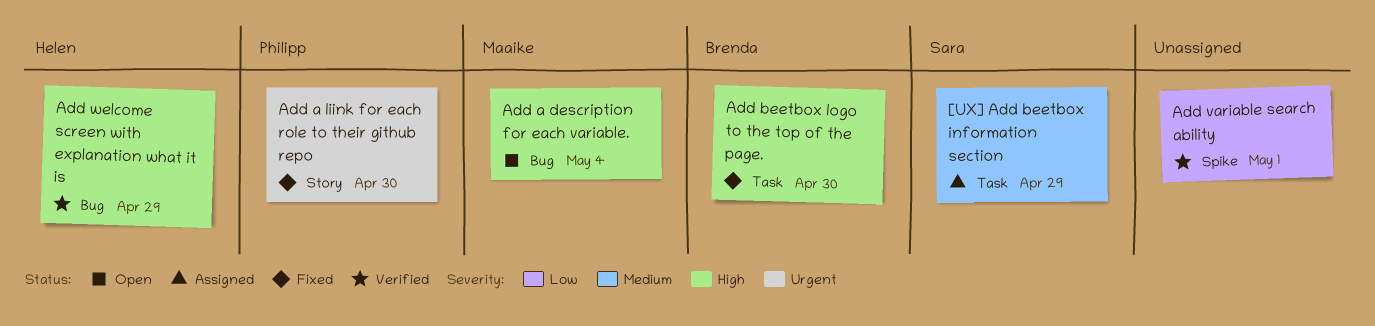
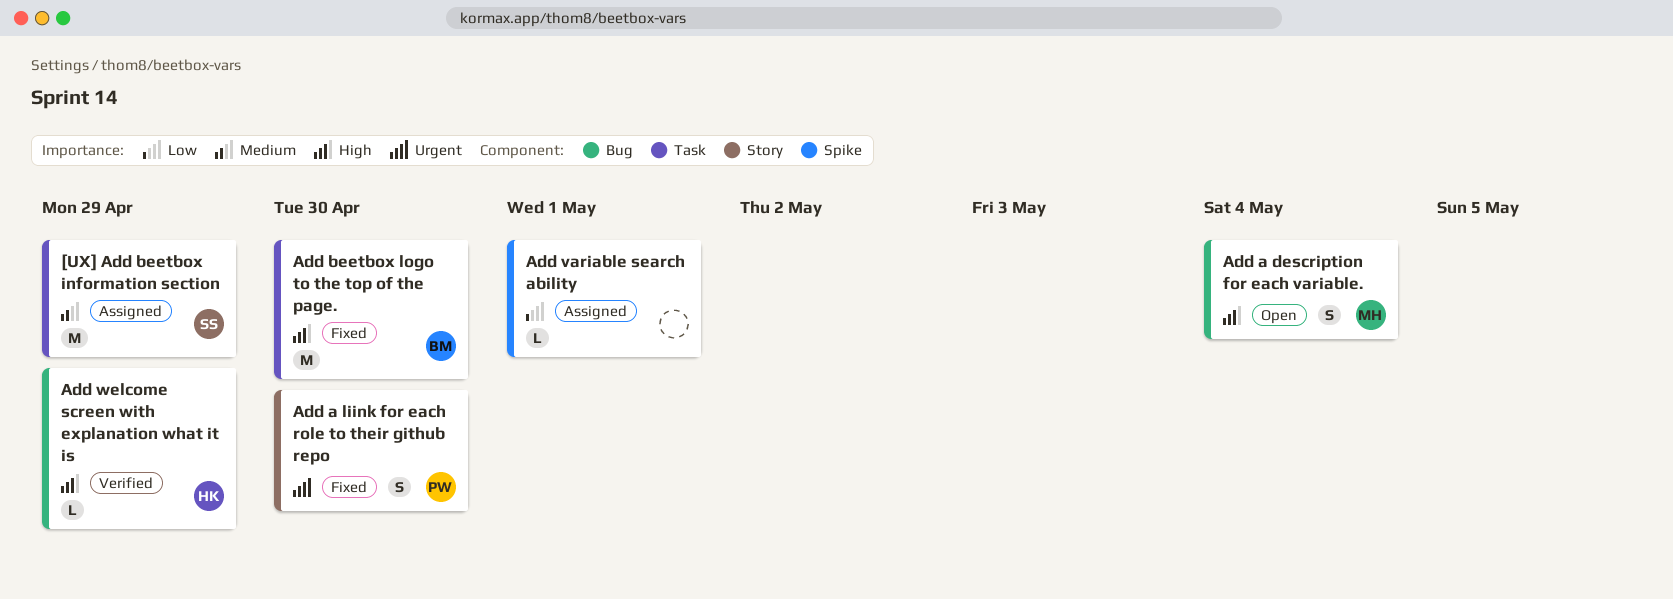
Add variable search ability, status: Verified -> Assigned

